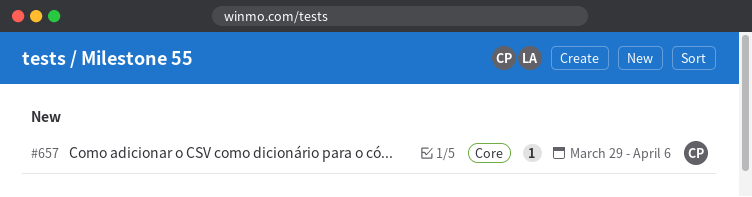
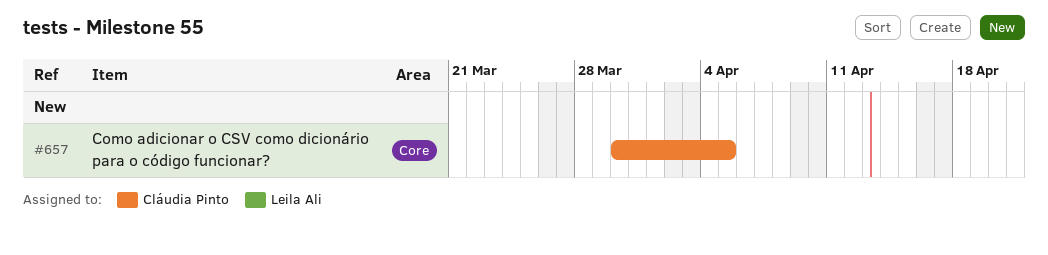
#657, start: Mar 29 -> Mar 30
#657, due: Apr 6 -> Apr 5

